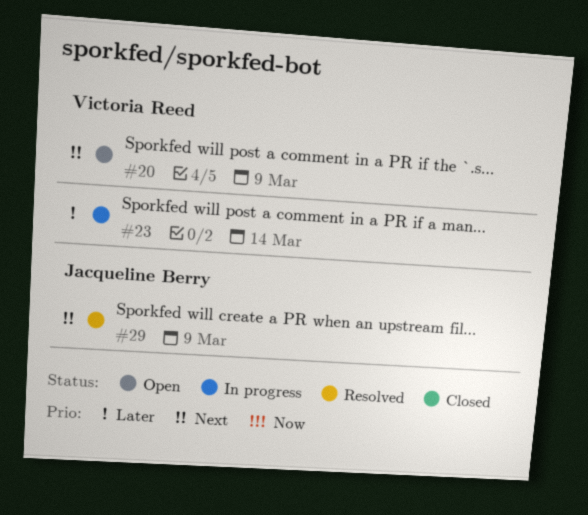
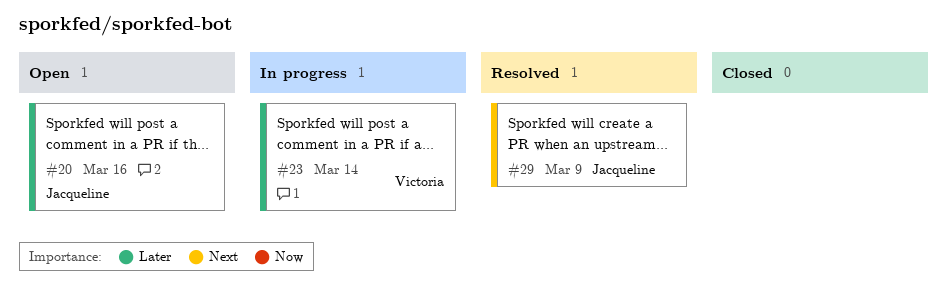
#20, owner: Victoria Reed -> Jacqueline Berry
#20, priority: Next -> Later
#20, due: Mar 9 -> Mar 16

